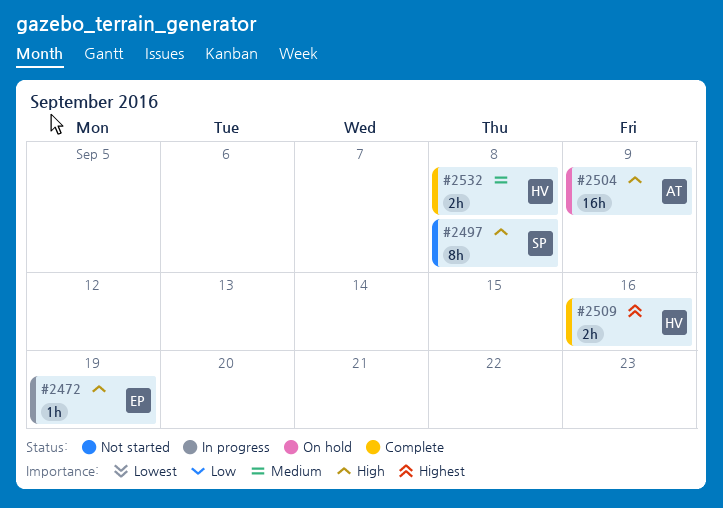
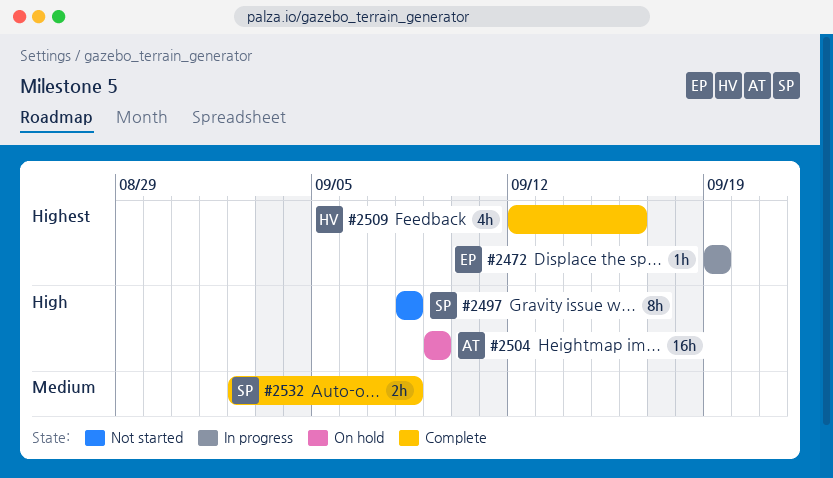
#2472, priority: High -> Highest
#2509, estimate: 2h -> 4h
#2532, owner: HV -> SP

